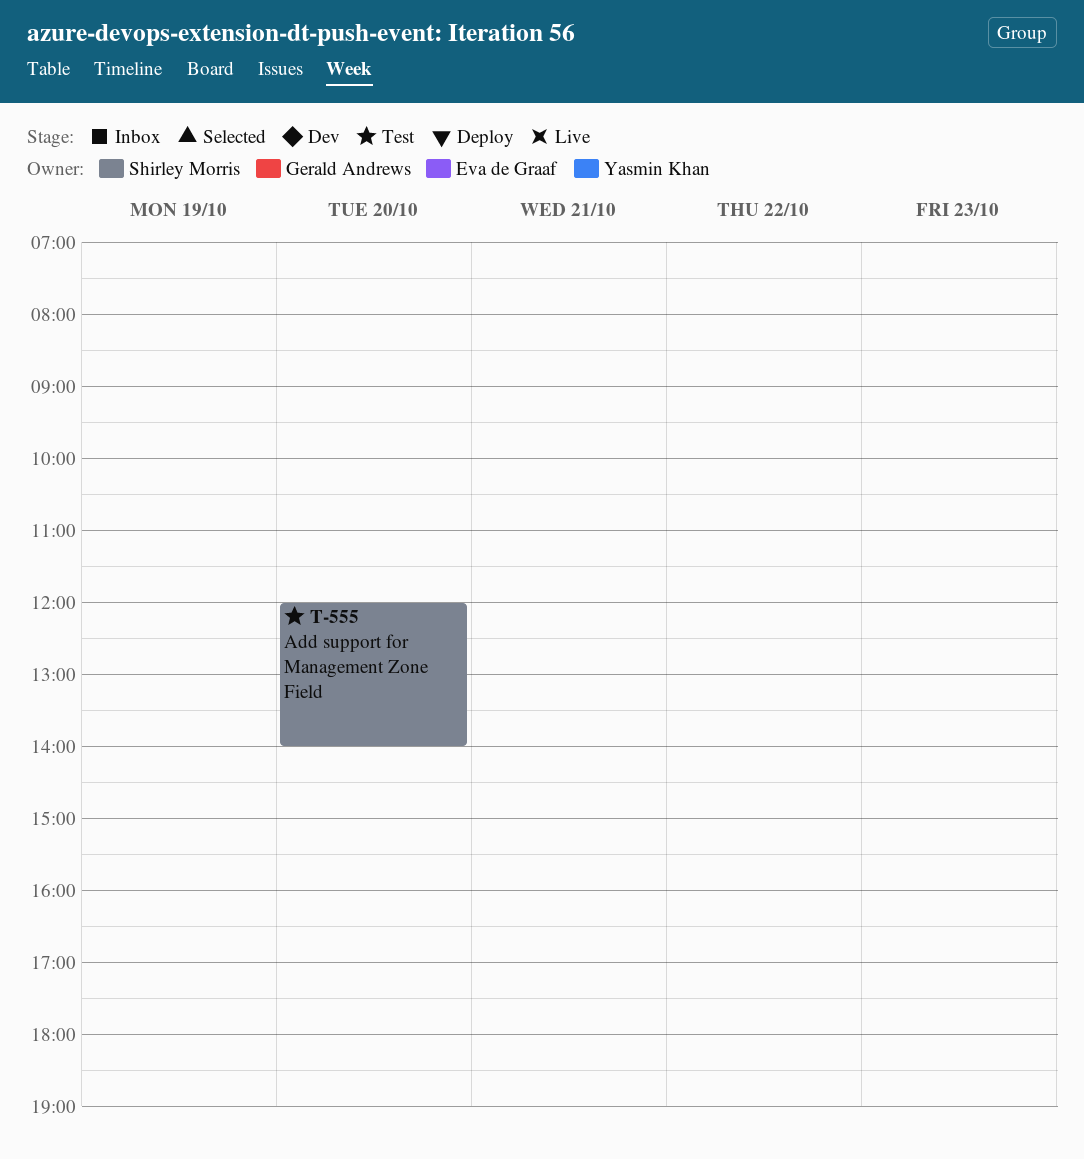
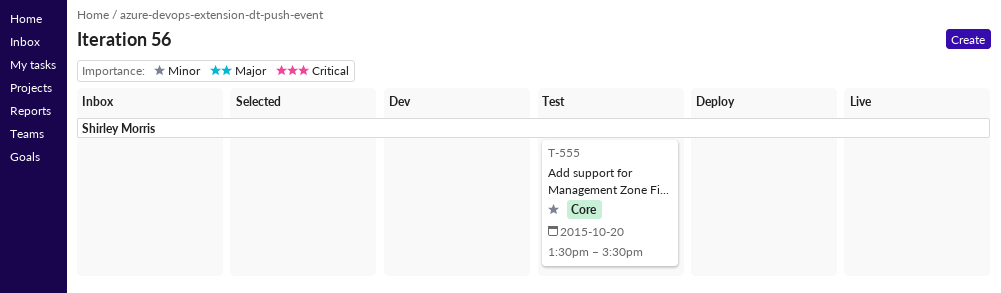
T-555, begins: 12:00 -> 13:30
T-555, ends: 14:00 -> 15:30

